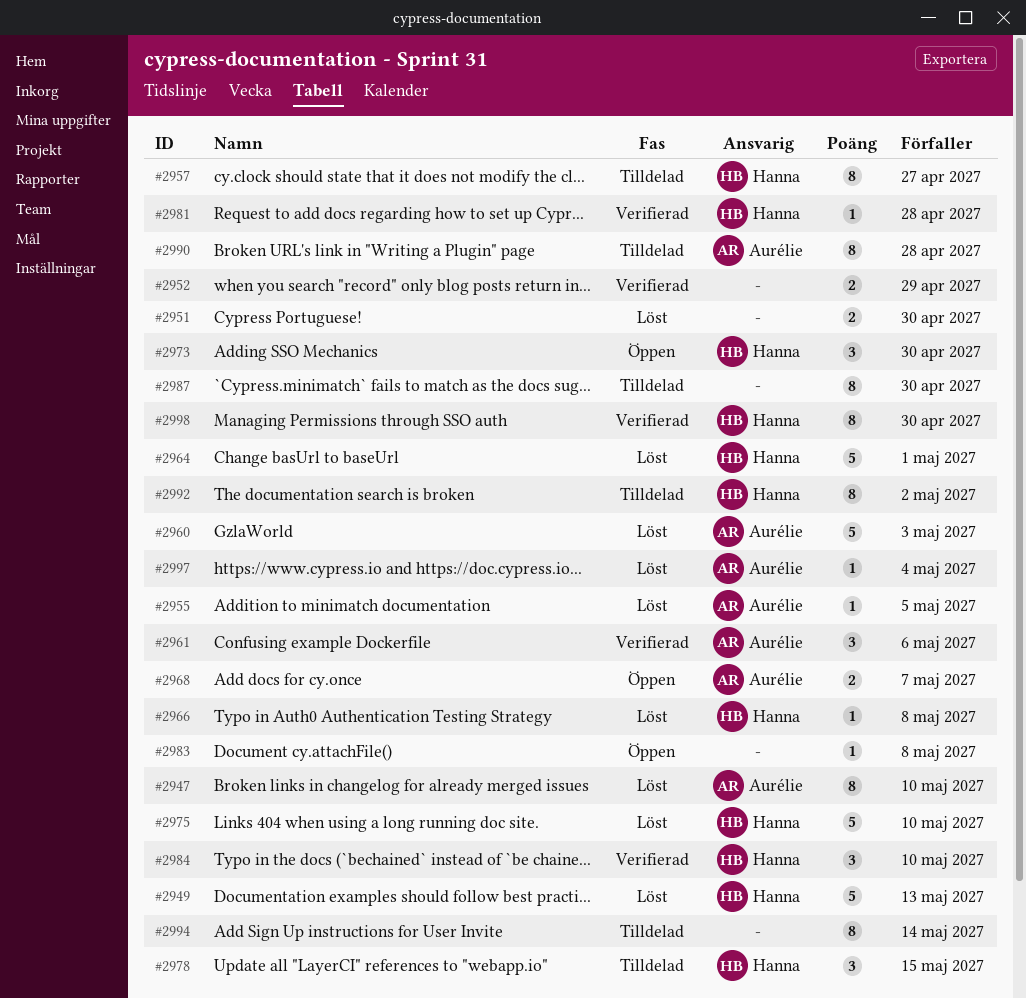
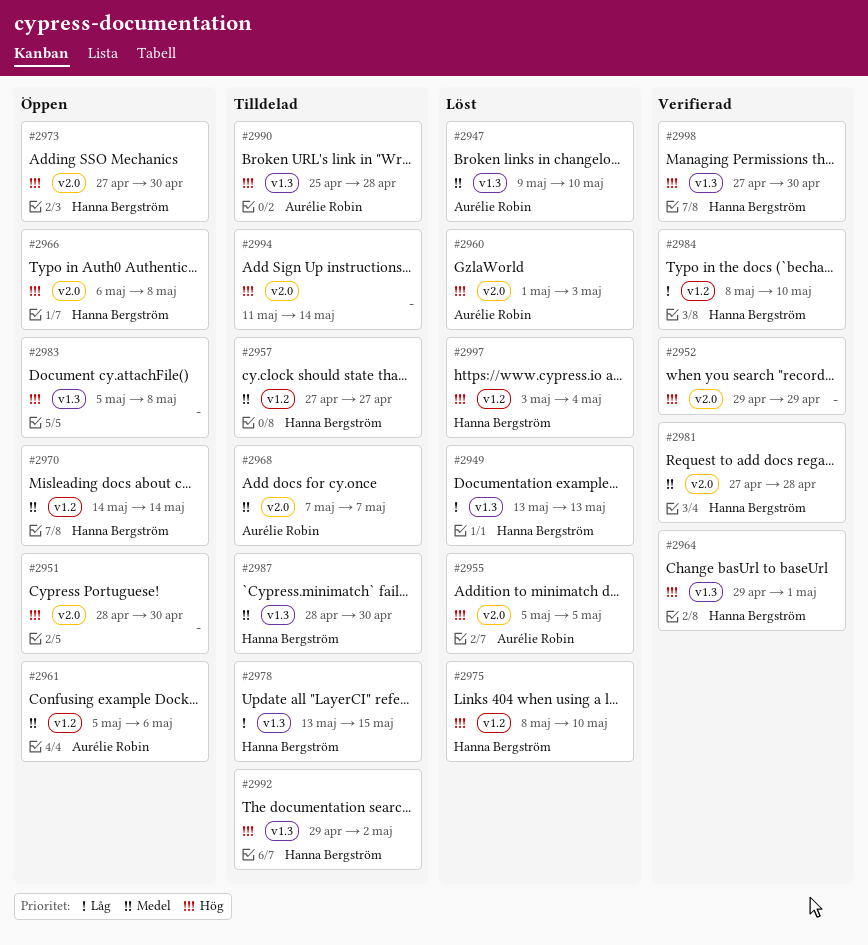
#2951, status: Löst -> Öppen
#2961, status: Verifierad -> Öppen
#2964, status: Löst -> Verifierad
#2966, status: Löst -> Öppen
#2968, status: Öppen -> Tilldelad
#2970: none -> present
#2987, owner: none -> Hanna Bergström
#2997, owner: Aurélie Robin -> Hanna Bergström

